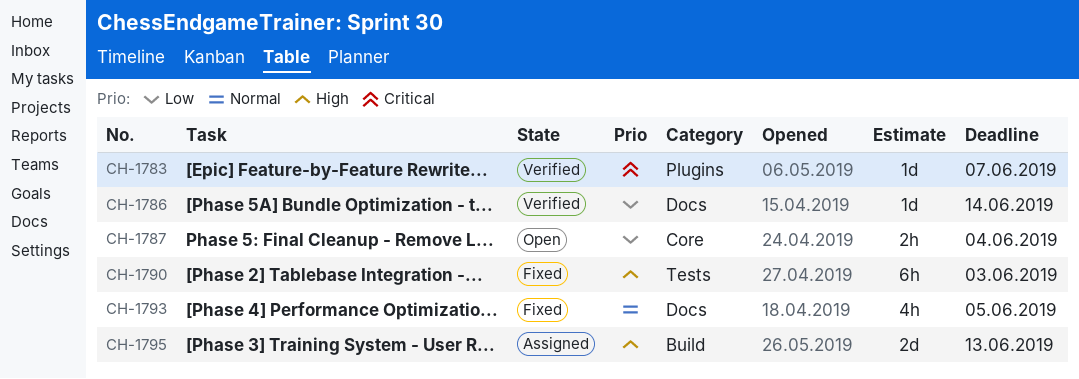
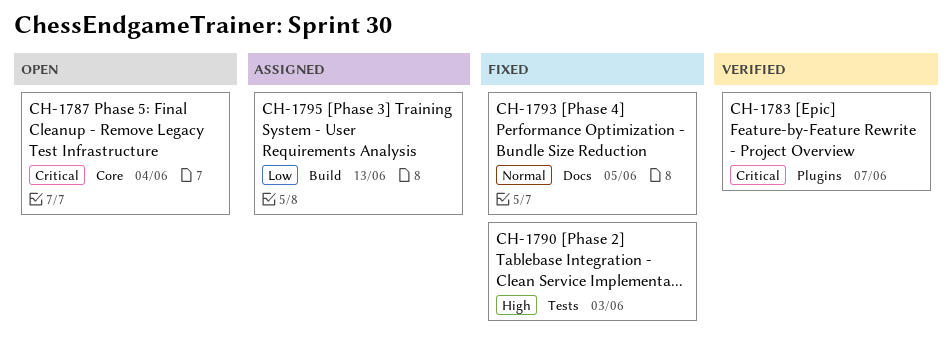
CH-1786: present -> none
CH-1787, priority: Low -> Critical
CH-1795, priority: High -> Low

